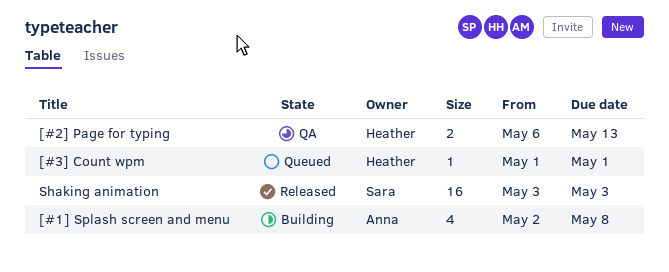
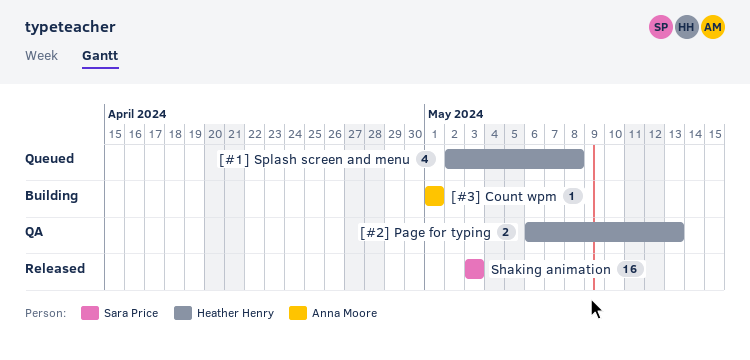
[#1] Splash screen and menu, status: Building -> Queued
[#1] Splash screen and menu, owner: Anna Moore -> Heather Henry
[#3] Count wpm, status: Queued -> Building
[#3] Count wpm, owner: Heather Henry -> Anna Moore

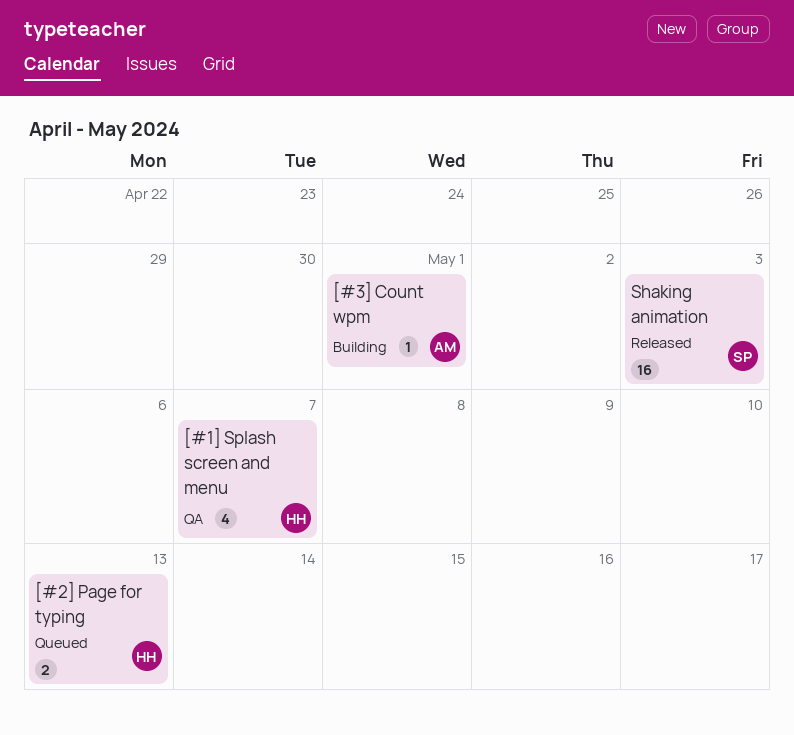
[#1] Splash screen and menu, status: Queued -> QA
[#1] Splash screen and menu, due: May 8 -> May 7
[#2] Page for typing, status: QA -> Queued

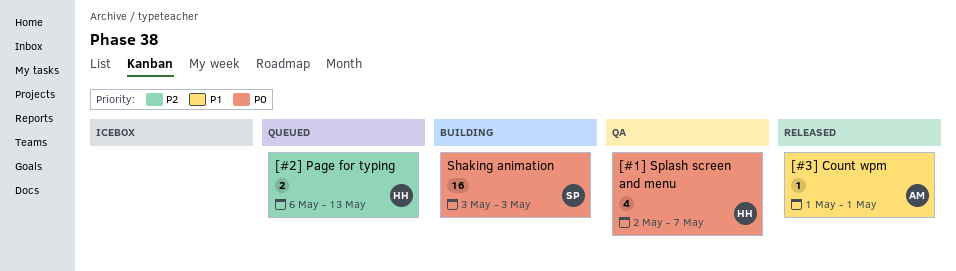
[#3] Count wpm, status: Building -> Released
Shaking animation, status: Released -> Building

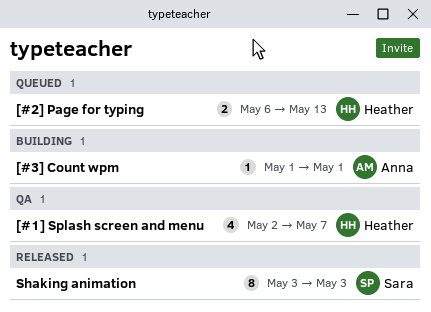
[#3] Count wpm, status: Released -> Building
Shaking animation, status: Building -> Released
Shaking animation, estimate: 16 -> 8

